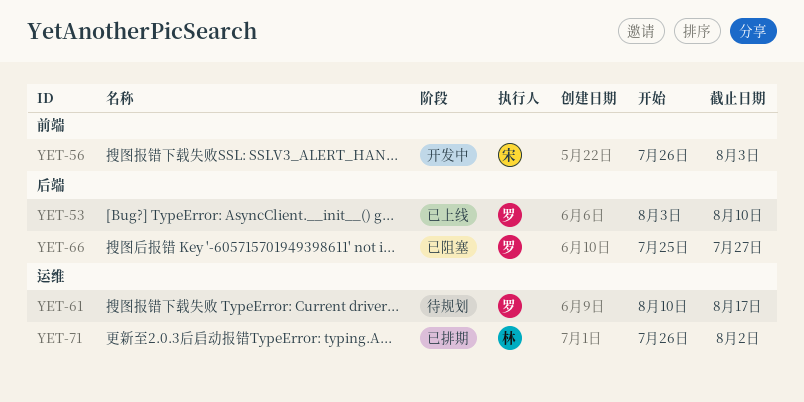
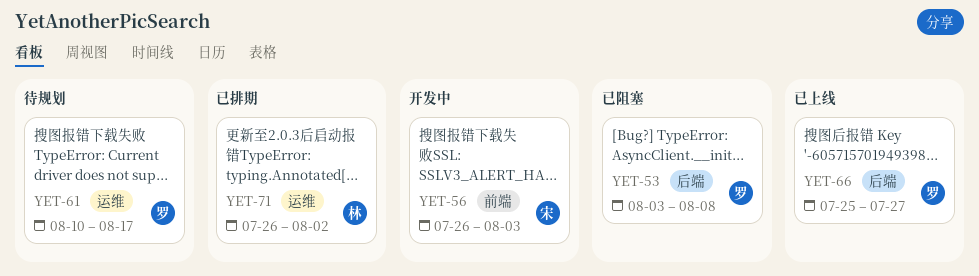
YET-53, status: 已上线 -> 已阻塞
YET-53, due: Aug 10 -> Aug 8
YET-66, status: 已阻塞 -> 已上线

